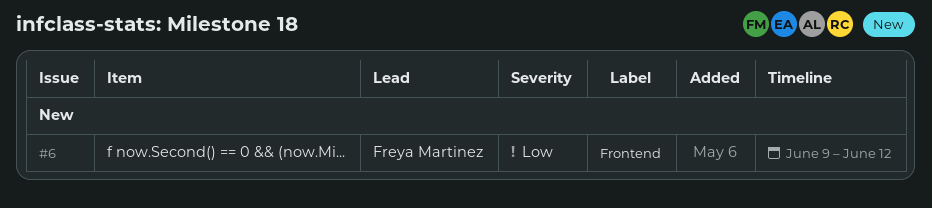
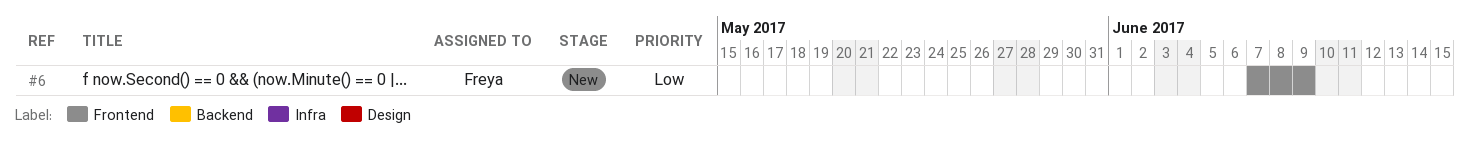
#6, start: Jun 9 -> Jun 7
#6, due: Jun 12 -> Jun 9

